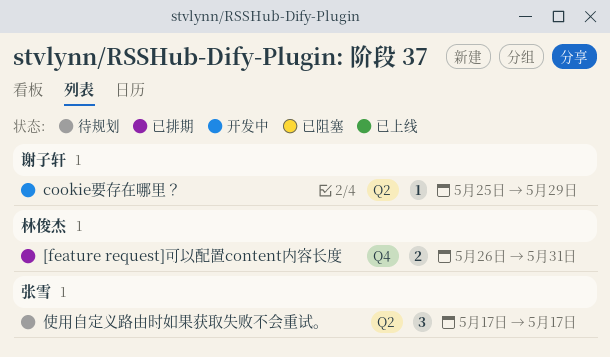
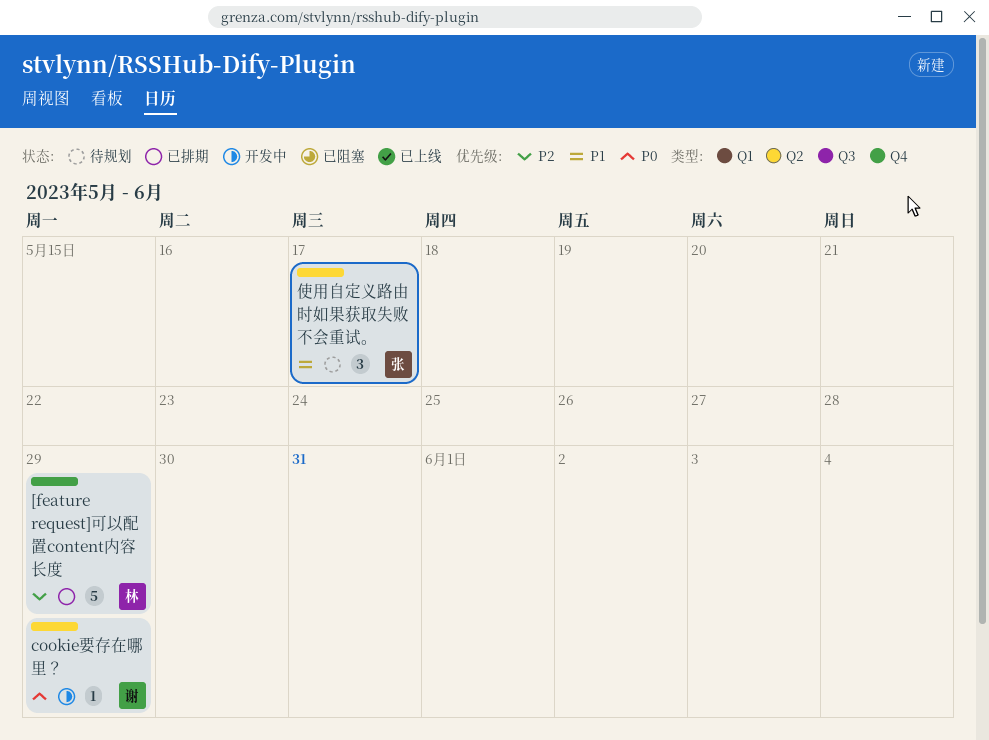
[feature request]可以配置content内容长度, estimate: 2 -> 5
[feature request]可以配置content内容长度, due: May 31 -> May 29

